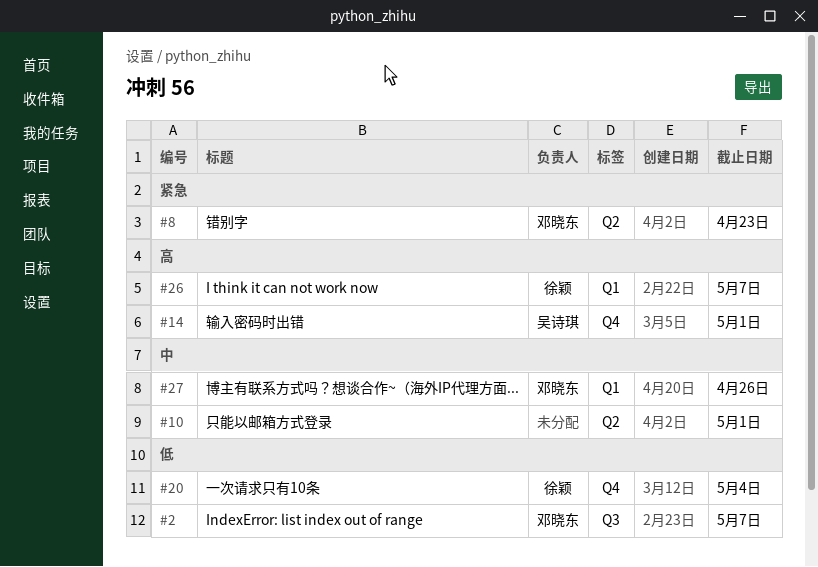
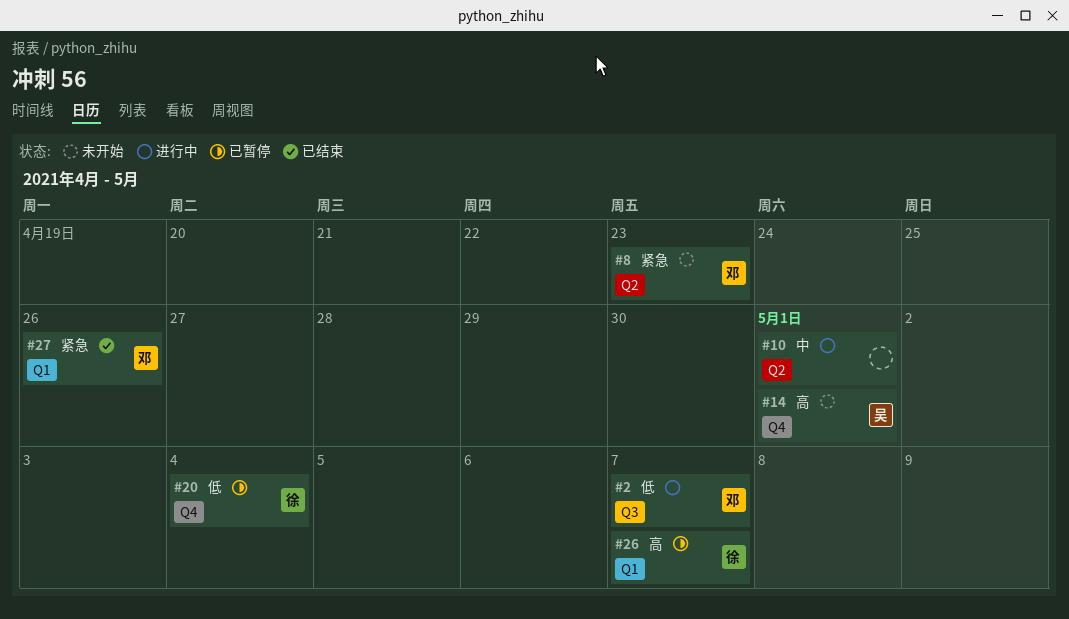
#27, priority: 中 -> 紧急

